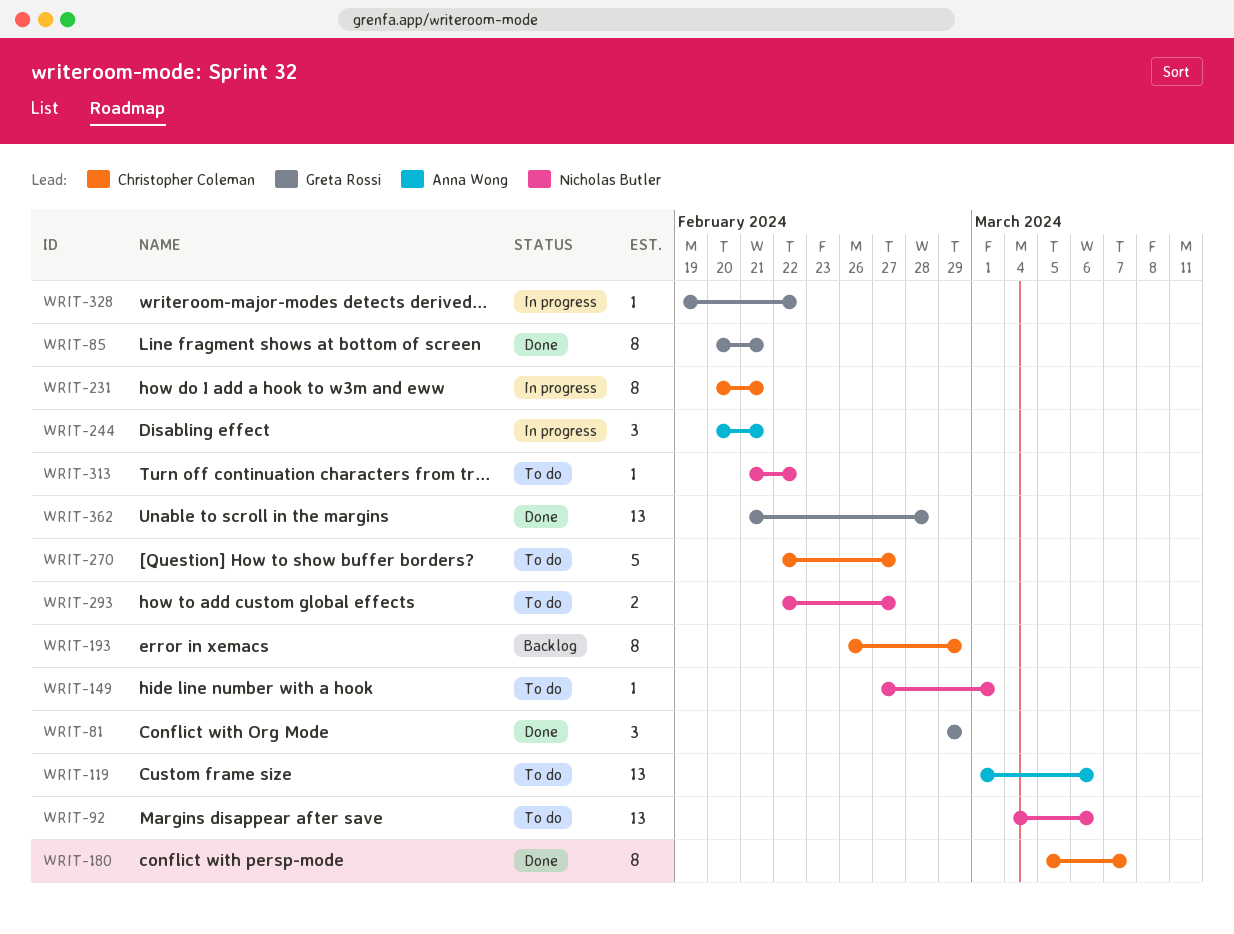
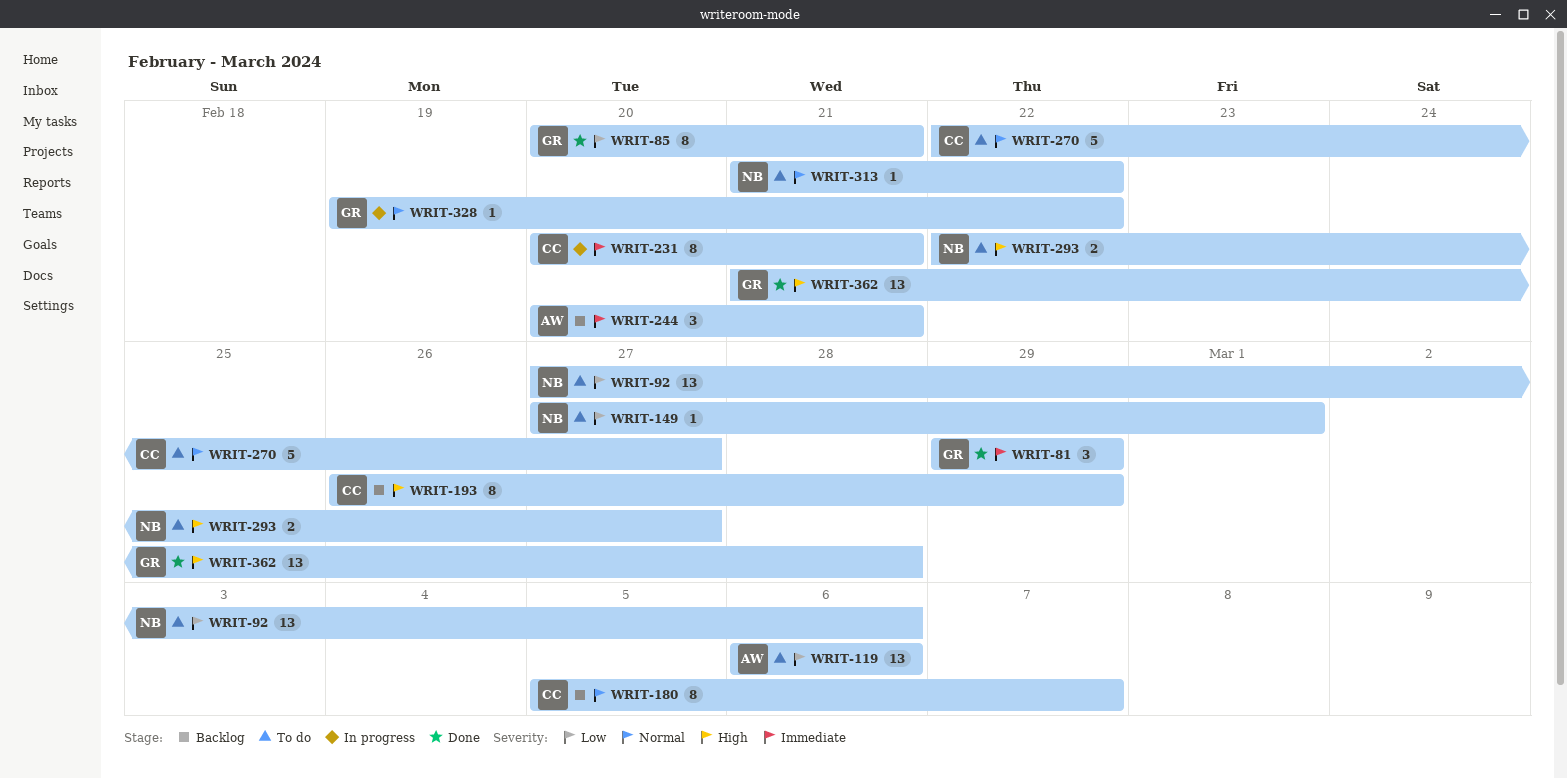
WRIT-92, start: Mar 4 -> Feb 27
WRIT-119, start: Mar 1 -> Mar 6
WRIT-180, status: Done -> Backlog
WRIT-244, status: In progress -> Backlog

